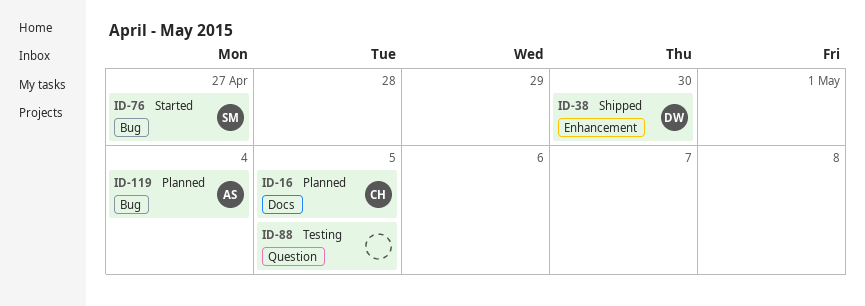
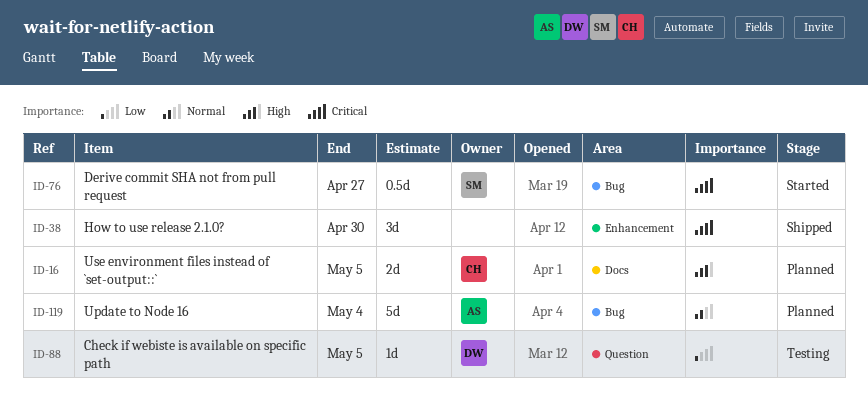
ID-38, owner: DW -> none
ID-88, owner: none -> DW

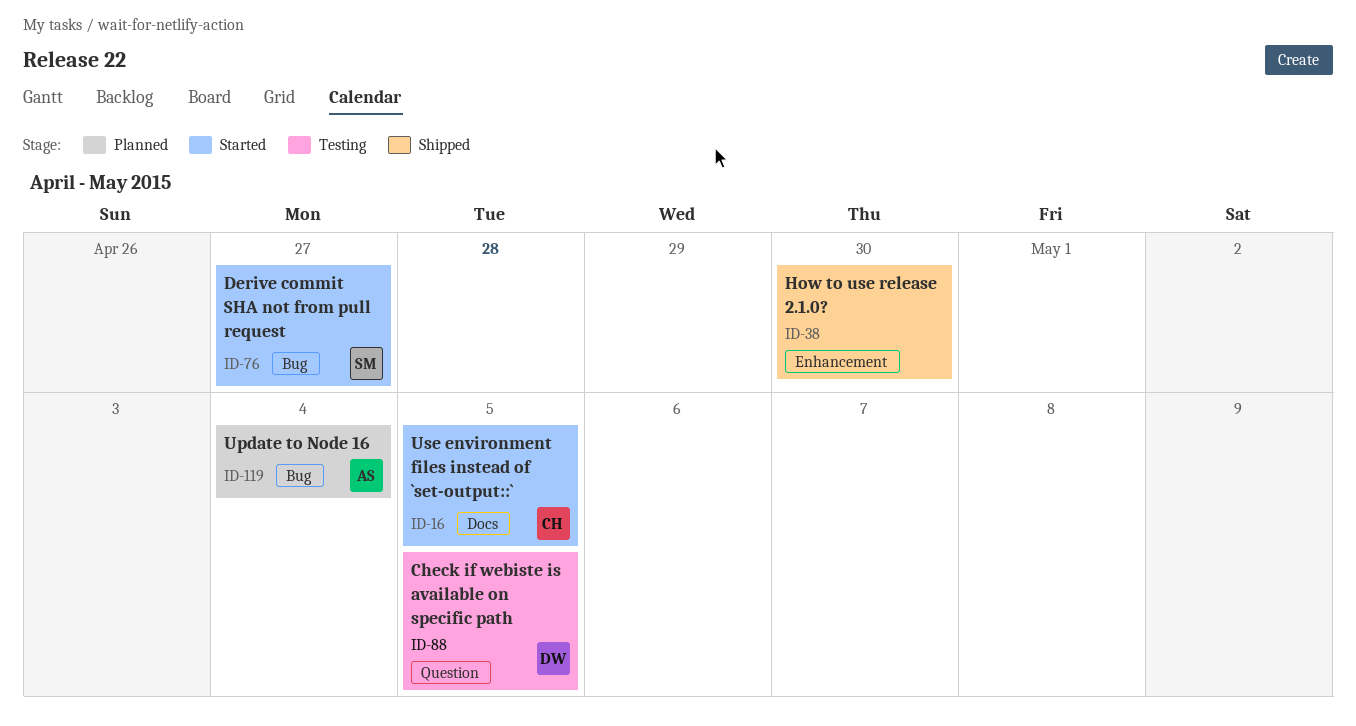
ID-16, status: Planned -> Started

